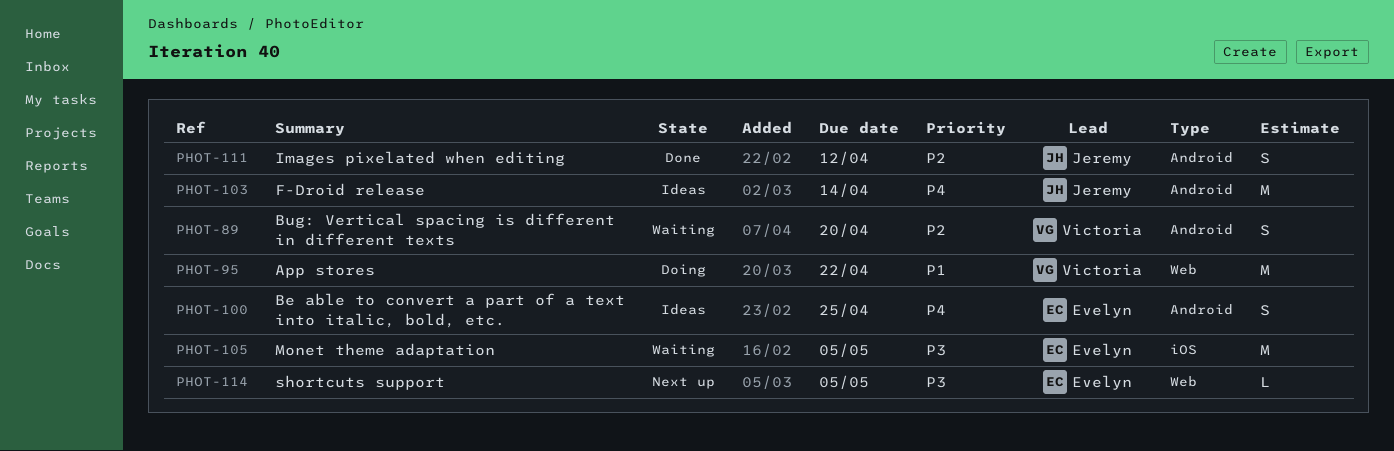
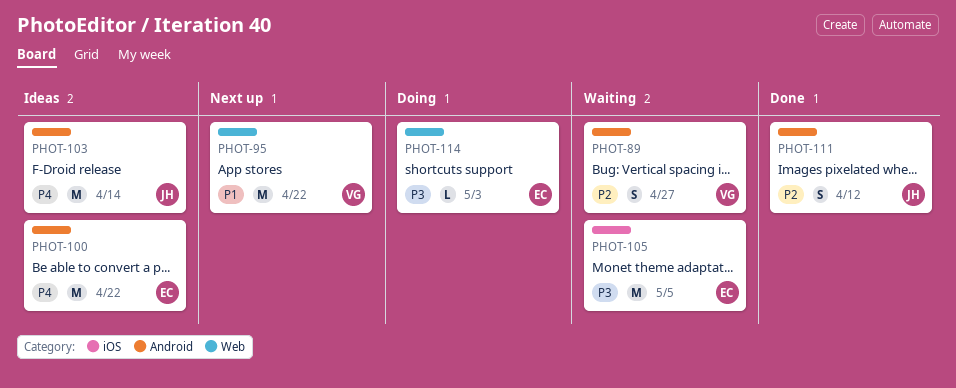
PHOT-89, due: Apr 20 -> Apr 27
PHOT-95, status: Doing -> Next up
PHOT-100, estimate: S -> M
PHOT-100, due: Apr 25 -> Apr 22
PHOT-114, status: Next up -> Doing
PHOT-114, due: May 5 -> May 3

